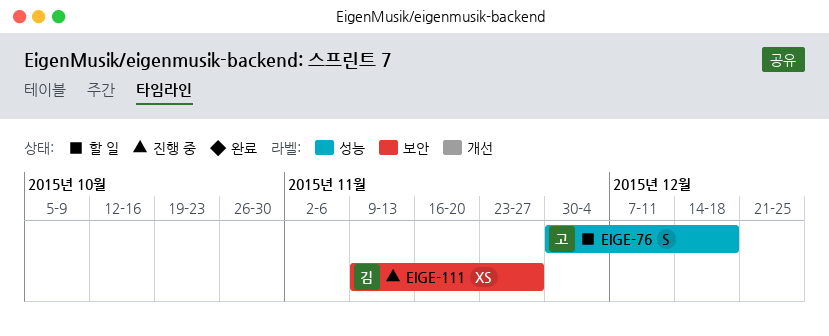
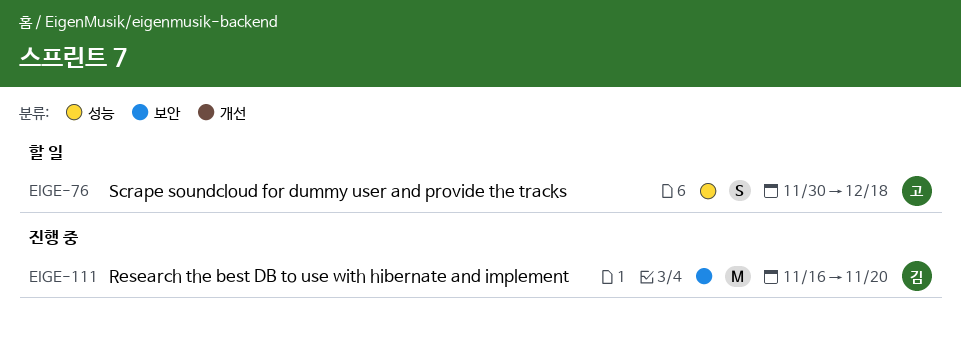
EIGE-111, estimate: XS -> M
EIGE-111, start: Nov 9 -> Nov 16
EIGE-111, due: Nov 27 -> Nov 20

